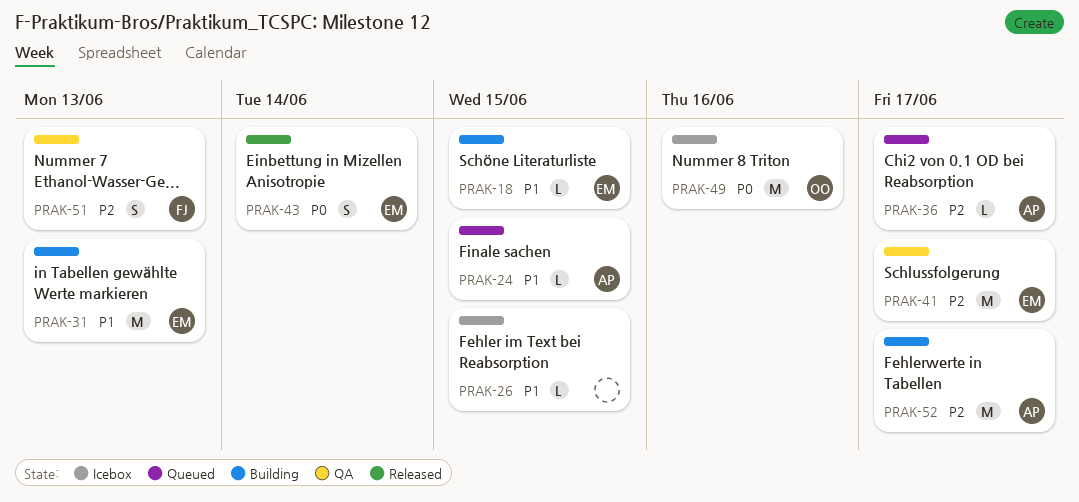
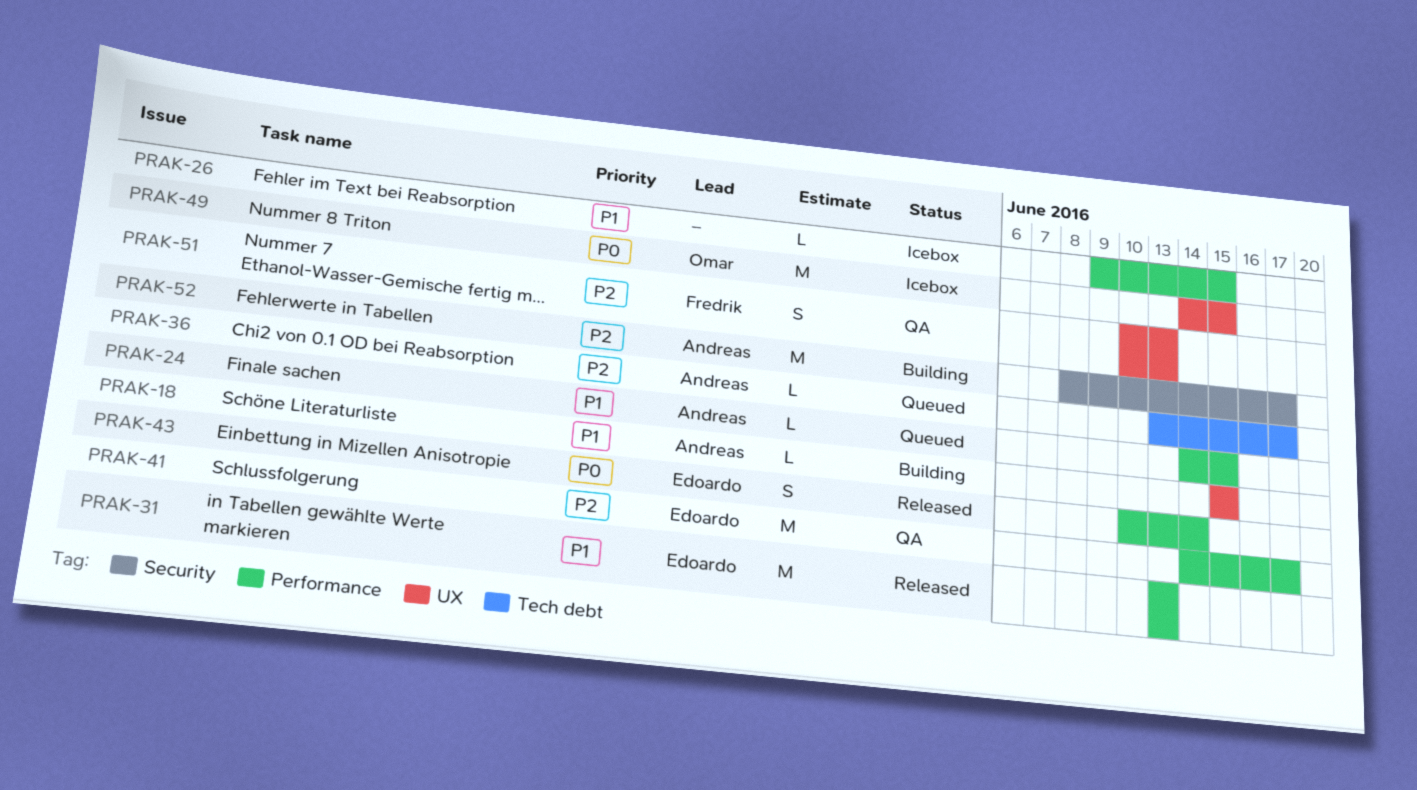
PRAK-18, owner: Edoardo -> Andreas
PRAK-31, status: Building -> Released
PRAK-49, due: Jun 16 -> Jun 15

